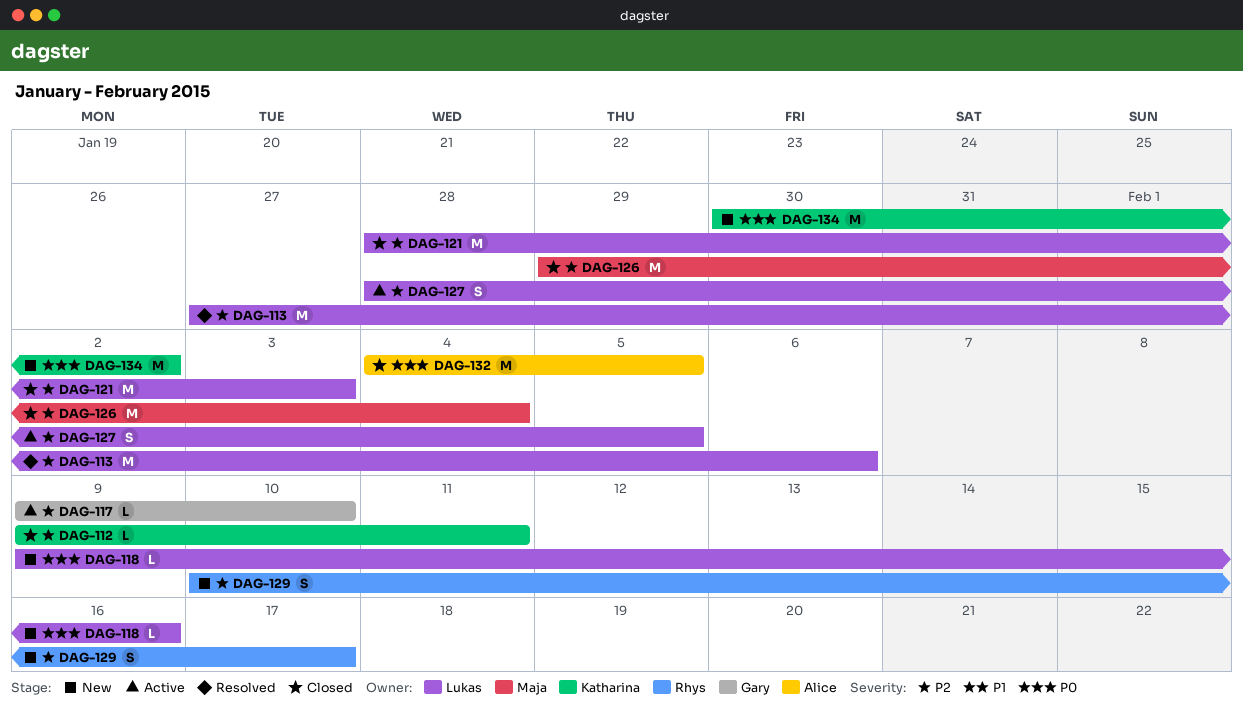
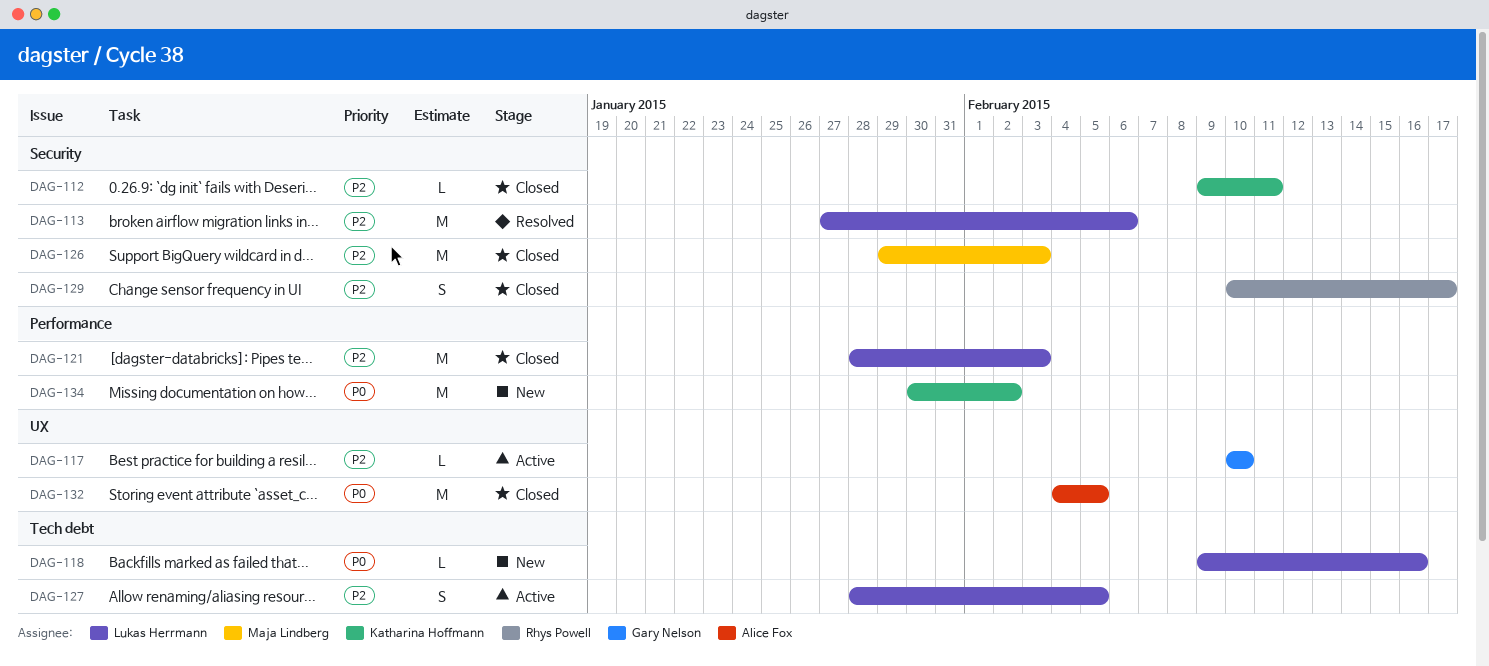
DAG-117, start: Feb 9 -> Feb 10
DAG-126, due: Feb 4 -> Feb 3
DAG-129, status: New -> Closed

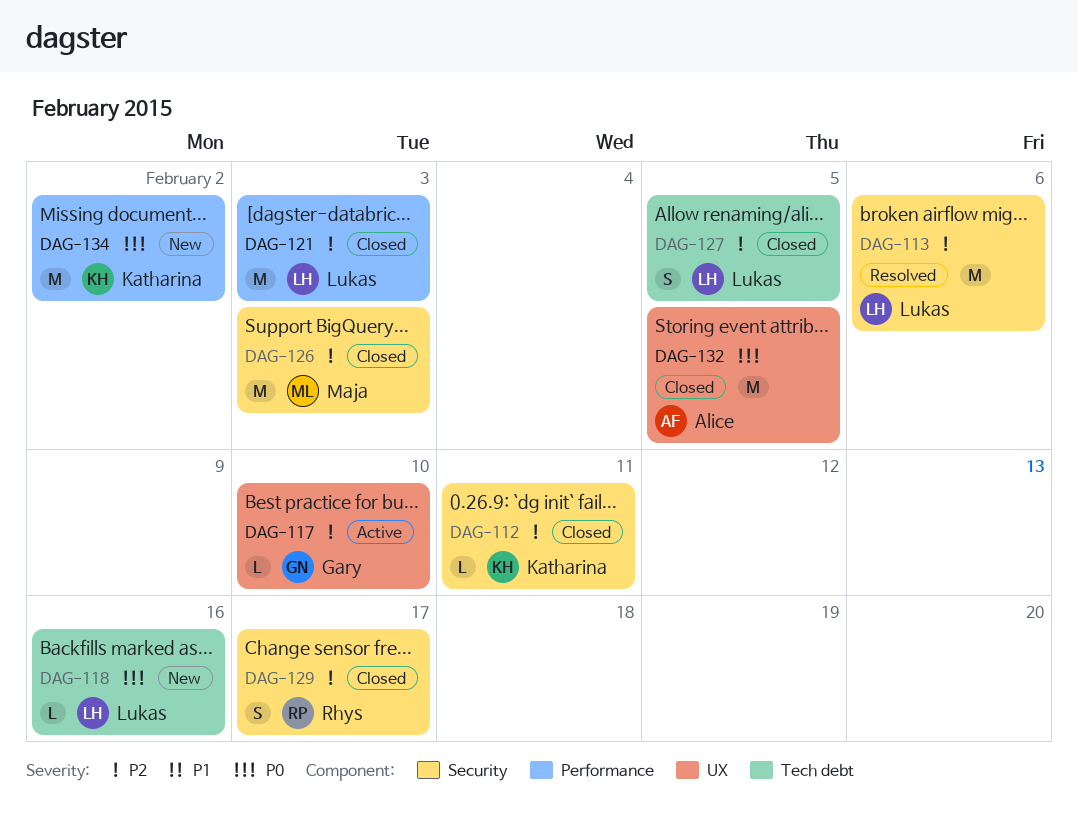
DAG-127, status: Active -> Closed

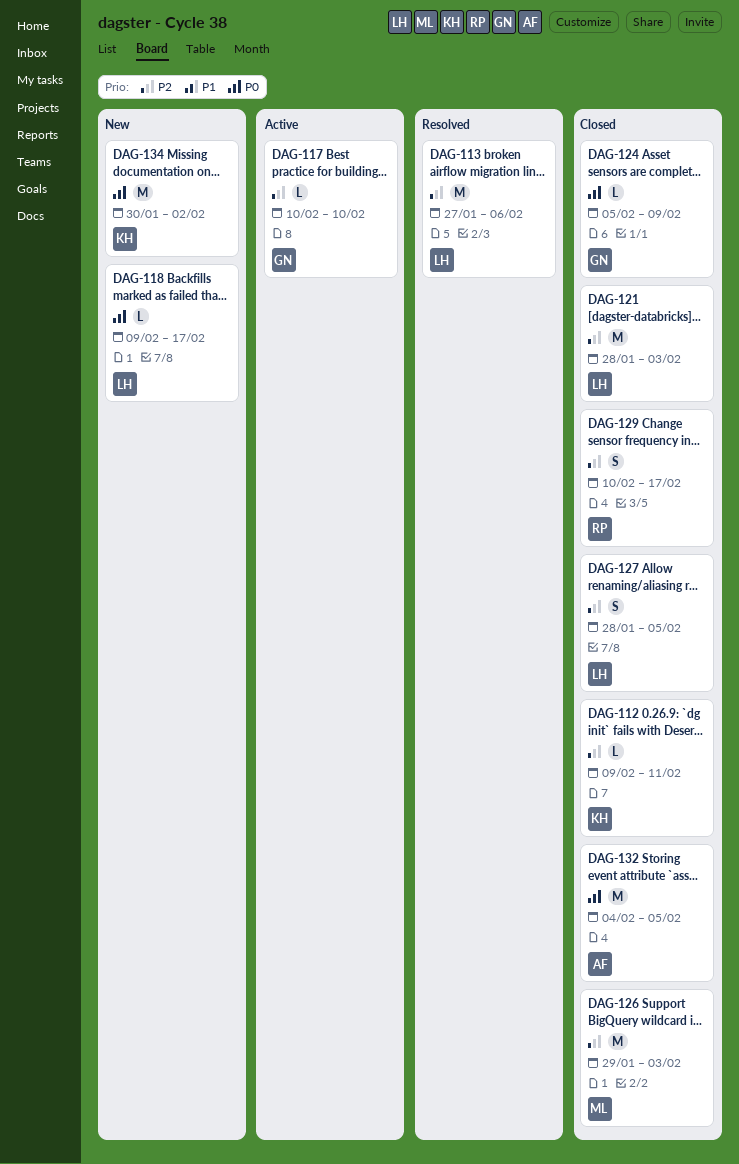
DAG-118, due: Feb 16 -> Feb 17
DAG-124: none -> present

